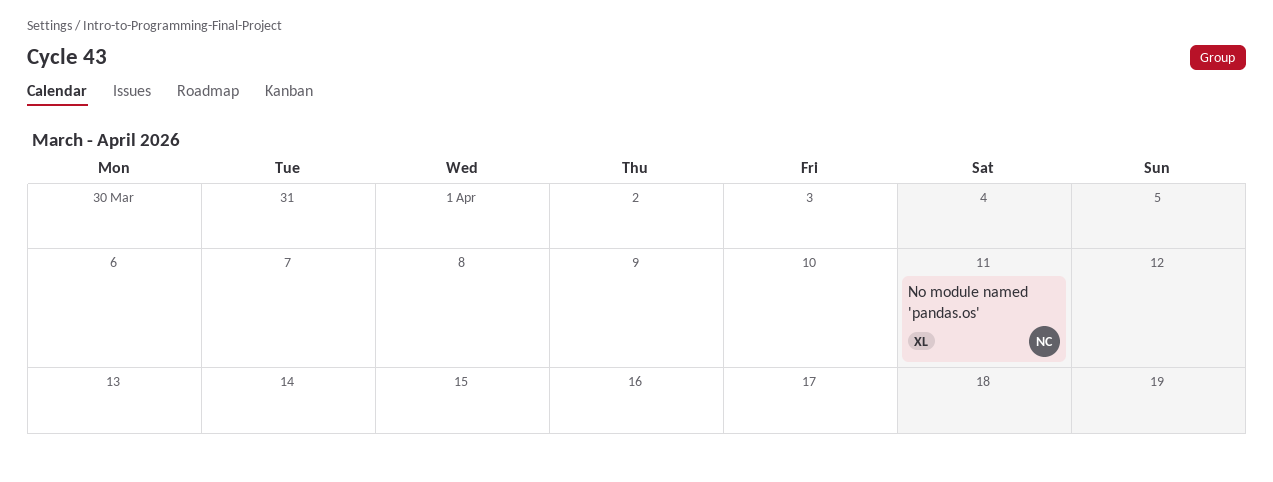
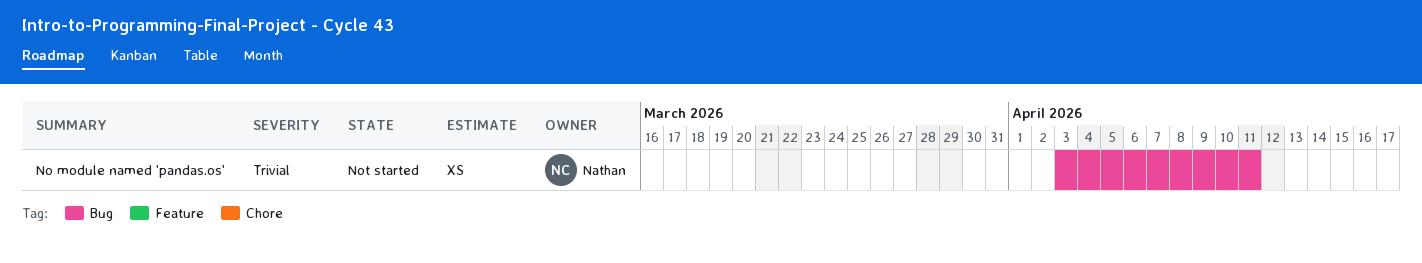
No module named 'pandas.os', estimate: XL -> XS

